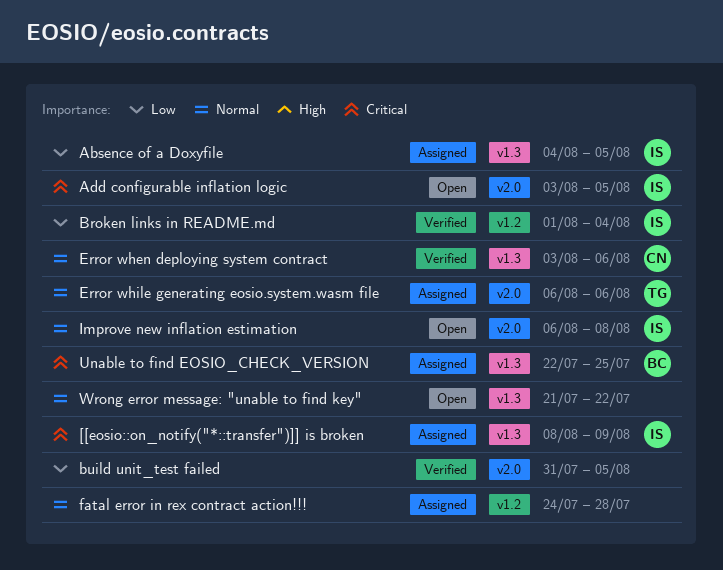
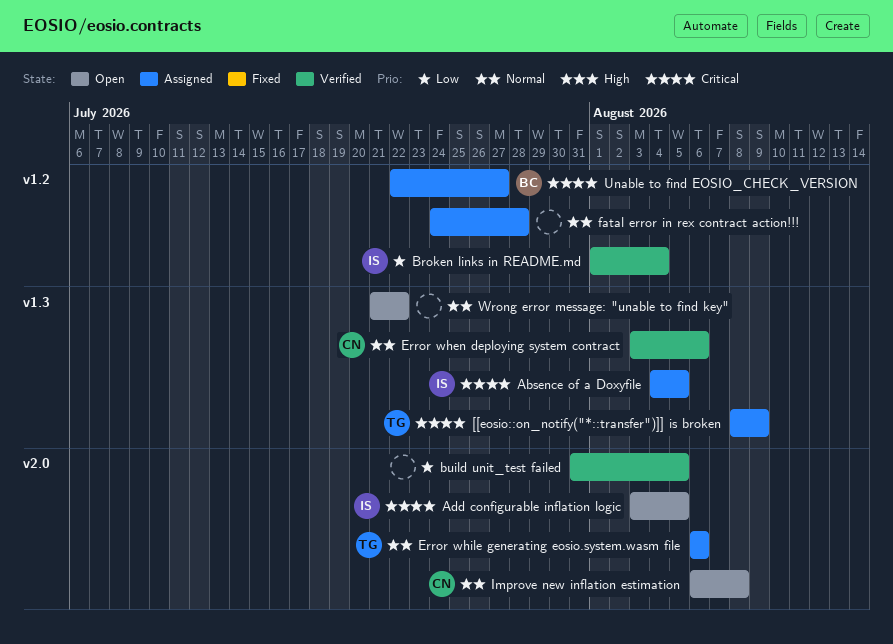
[[eosio::on_notify("*::transfer")]] is broken, owner: IS -> TG
Absence of a Doxyfile, priority: Low -> Critical
Improve new inflation estimation, owner: IS -> CN
Unable to find EOSIO_CHECK_VERSION, label: v1.3 -> v1.2
Unable to find EOSIO_CHECK_VERSION, due: Jul 25 -> Jul 27

